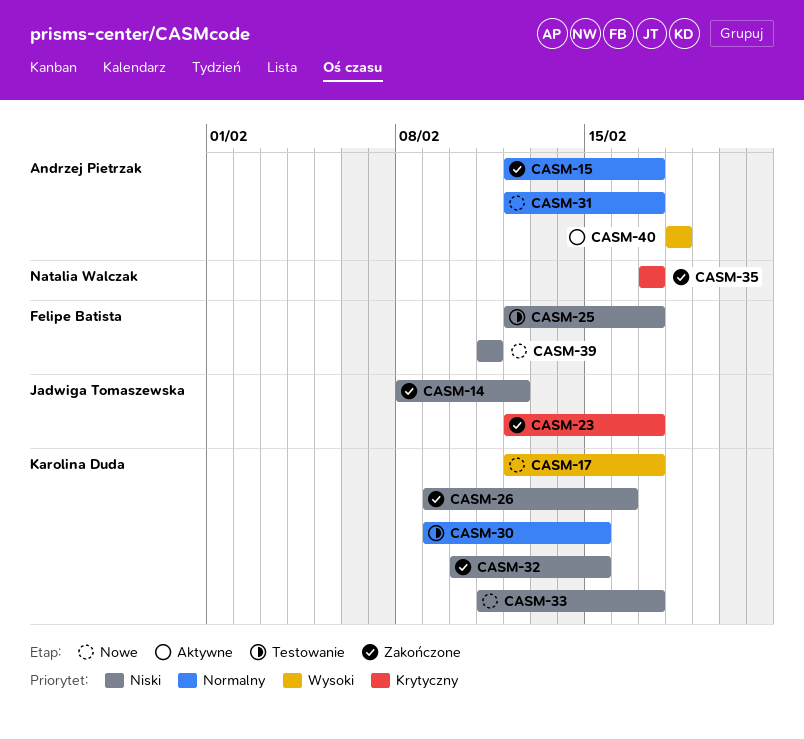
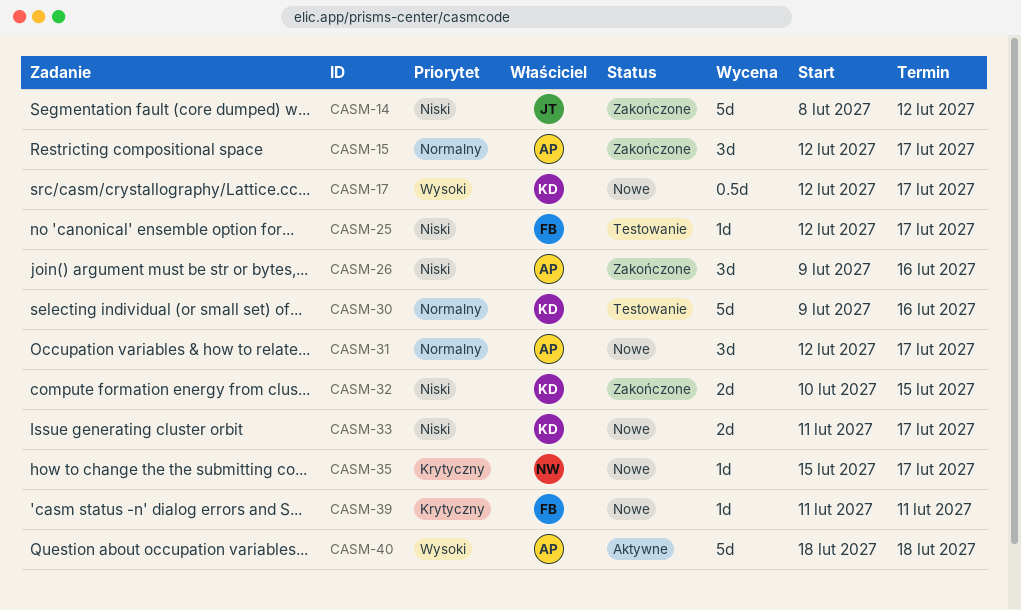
CASM-23: present -> none
CASM-26, owner: Karolina Duda -> Andrzej Pietrzak
CASM-30, due: Feb 15 -> Feb 16
CASM-35, status: Zakończone -> Nowe
CASM-35, start: Feb 17 -> Feb 15
CASM-39, priority: Niski -> Krytyczny

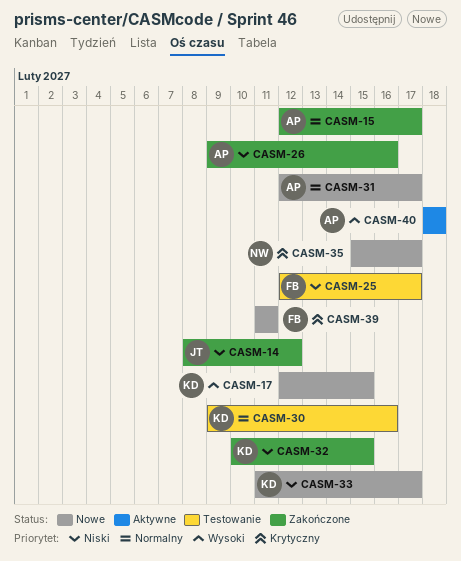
CASM-17, due: Feb 17 -> Feb 15

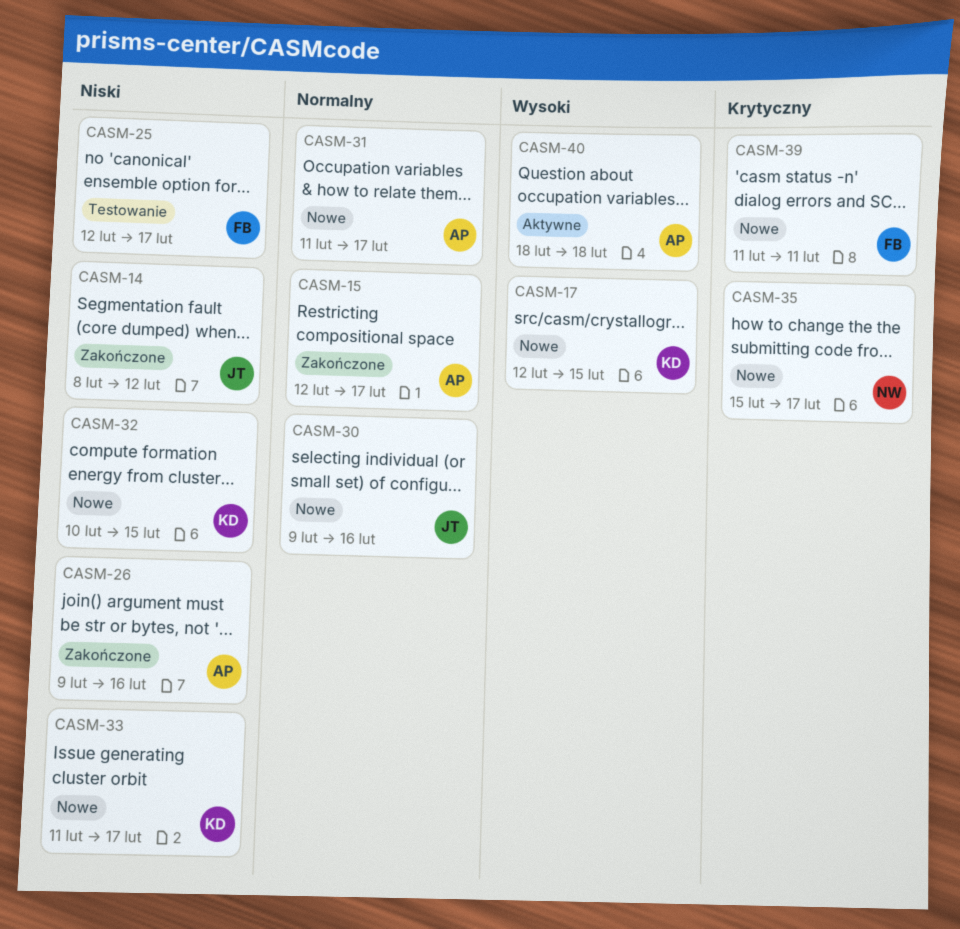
CASM-30, status: Testowanie -> Nowe
CASM-30, owner: KD -> JT
CASM-31, start: Feb 12 -> Feb 11
CASM-32, status: Zakończone -> Nowe

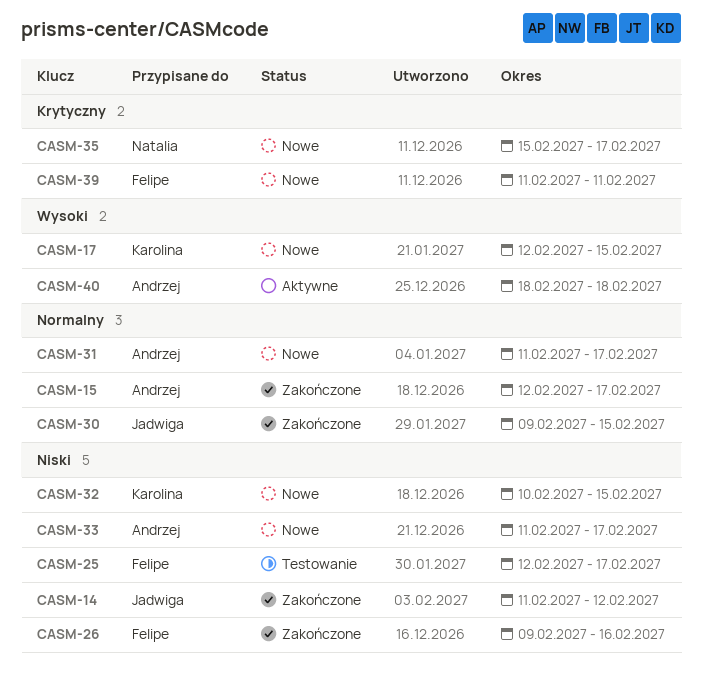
CASM-14, start: Feb 8 -> Feb 11
CASM-26, owner: Andrzej -> Felipe
CASM-30, status: Nowe -> Zakończone
CASM-30, due: Feb 16 -> Feb 15
CASM-33, owner: Karolina -> Andrzej

